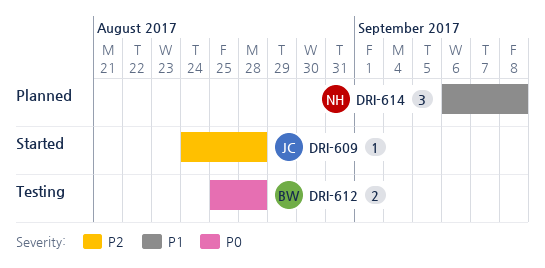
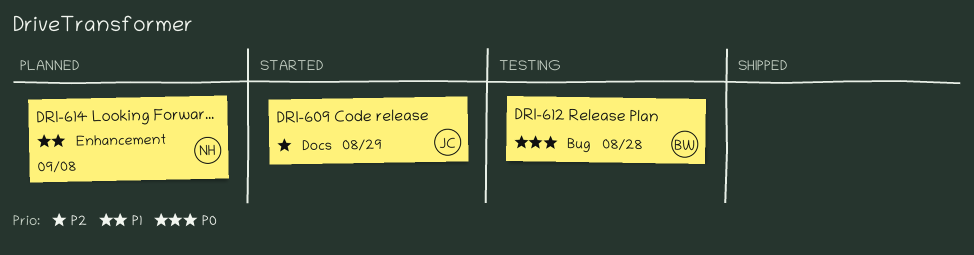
DRI-609, due: Aug 28 -> Aug 29

